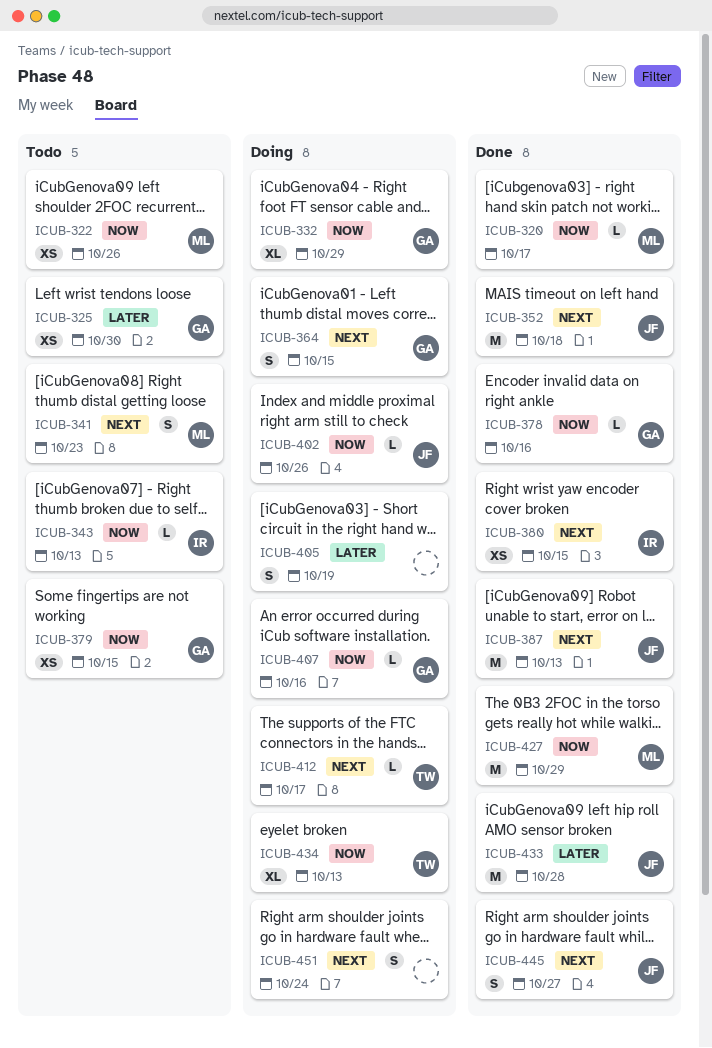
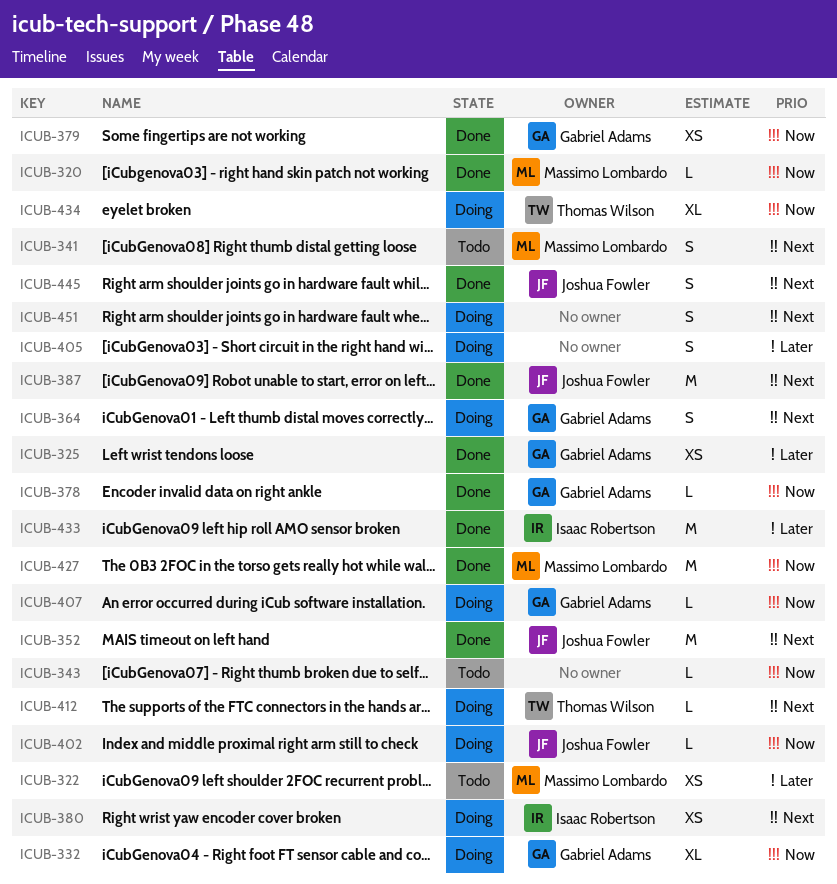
ICUB-322, priority: Now -> Later
ICUB-325, status: Todo -> Done
ICUB-343, owner: Isaac Robertson -> none
ICUB-379, status: Todo -> Done
ICUB-380, status: Done -> Doing
ICUB-433, owner: Joshua Fowler -> Isaac Robertson

